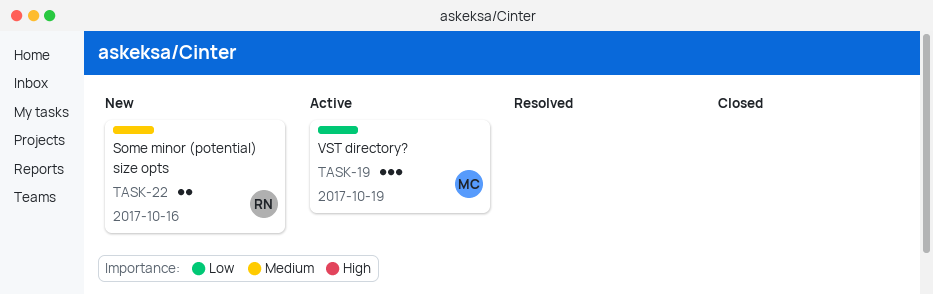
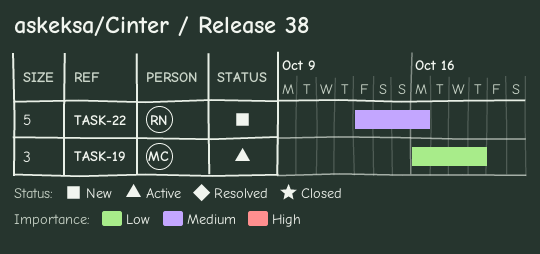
TASK-22, estimate: 2 -> 5

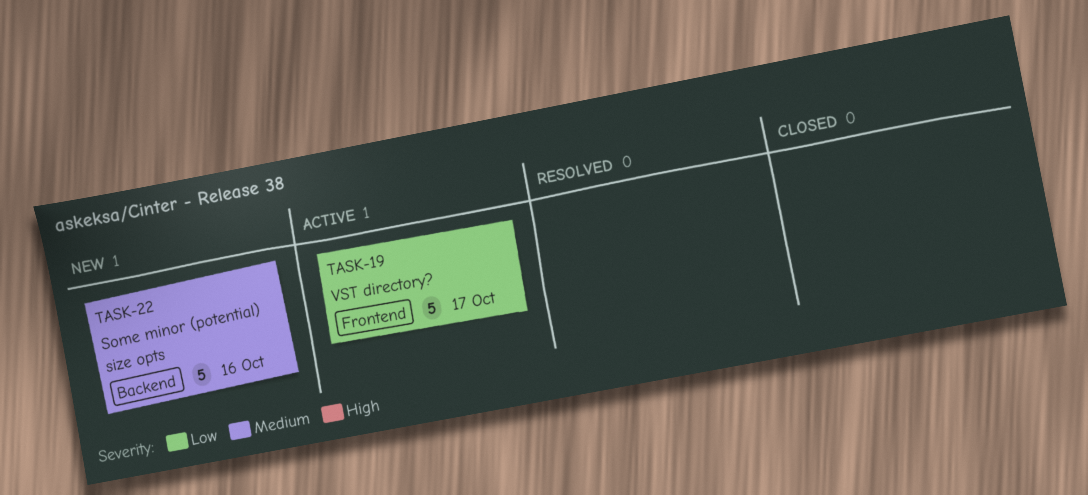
TASK-19, estimate: 3 -> 5
TASK-19, due: Oct 19 -> Oct 17

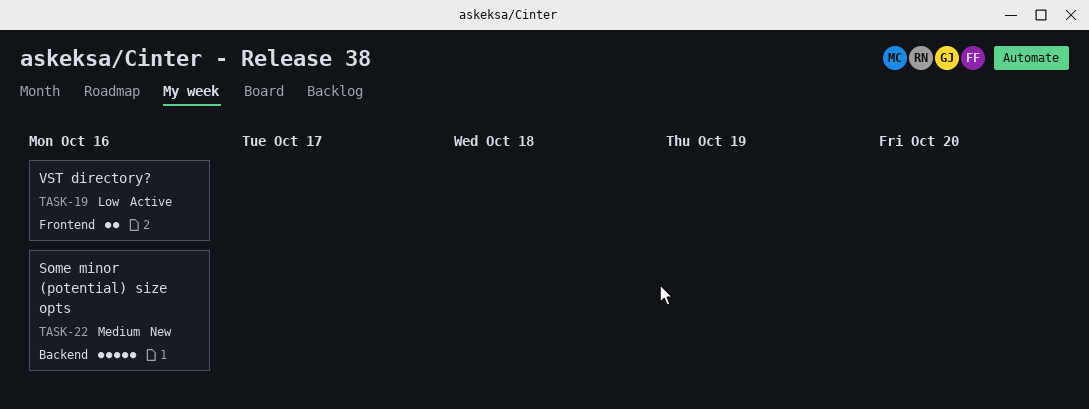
TASK-19, estimate: 5 -> 2
TASK-19, due: Oct 17 -> Oct 16

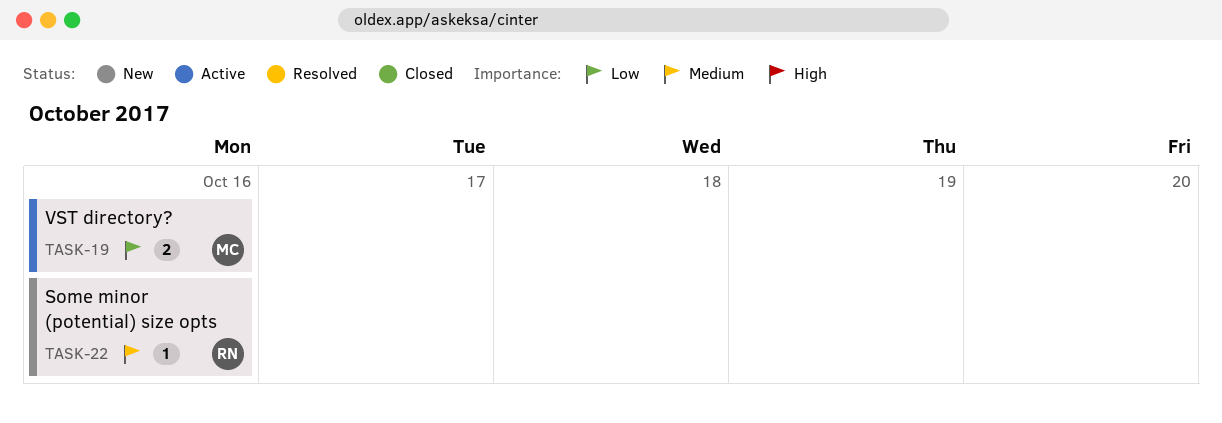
TASK-22, estimate: 5 -> 1

